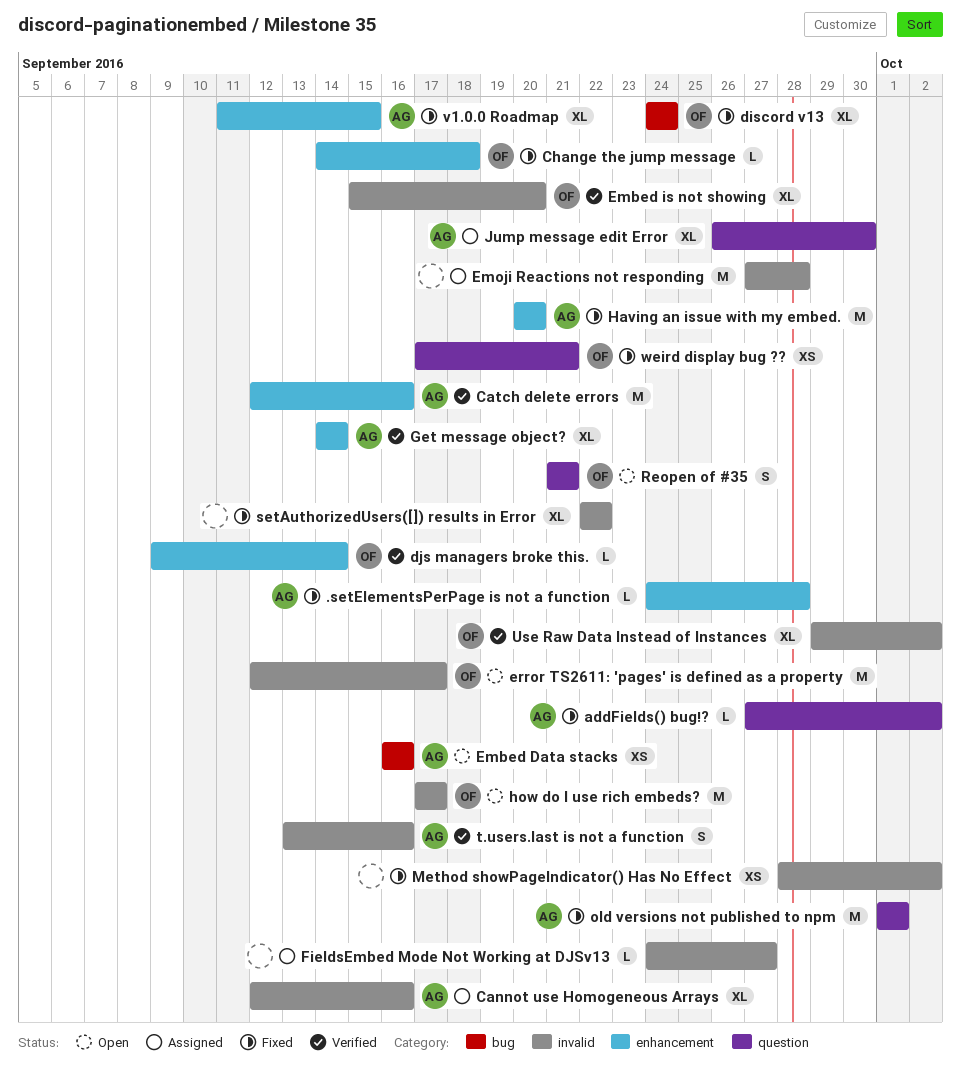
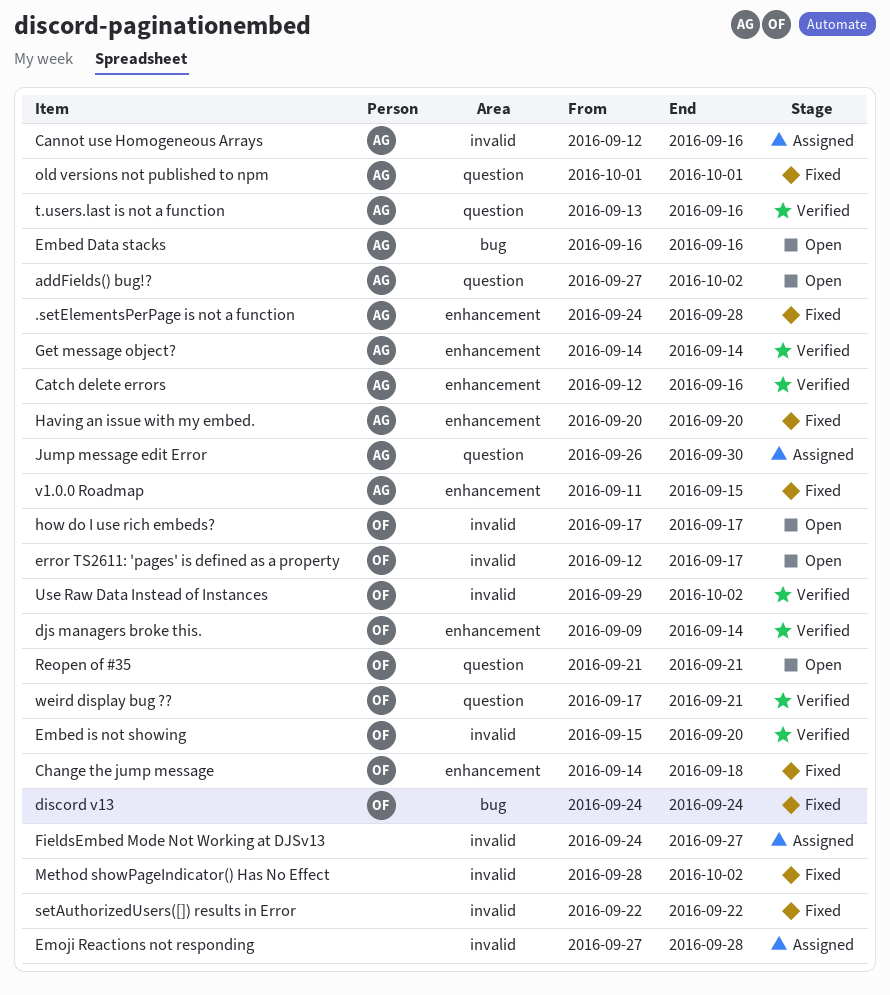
addFields() bug!?, status: Fixed -> Open
t.users.last is not a function, label: invalid -> question
weird display bug ??, status: Fixed -> Verified

